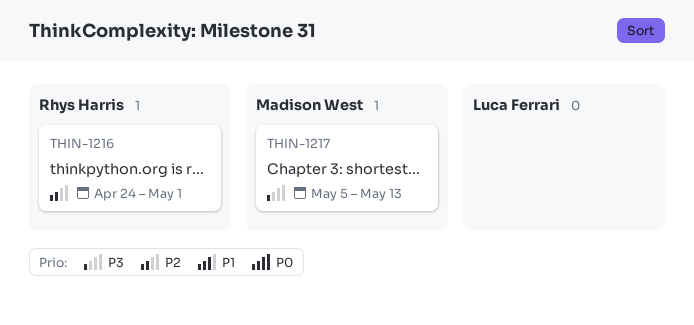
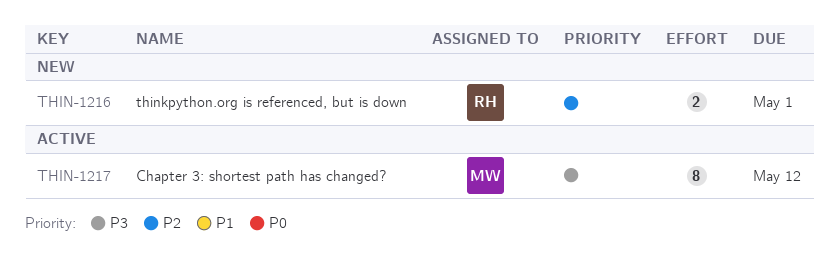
THIN-1217, due: May 13 -> May 12

